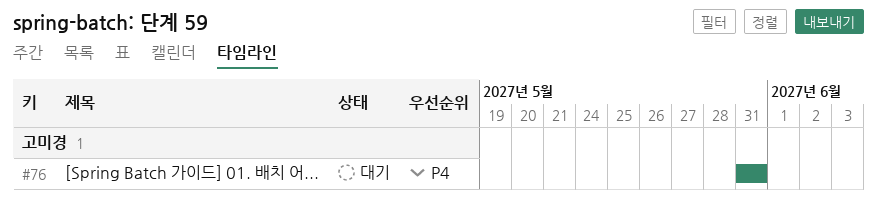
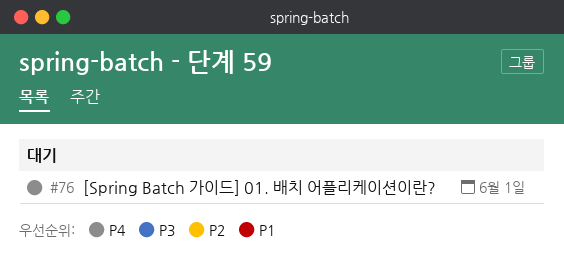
#76, due: May 31 -> Jun 1

